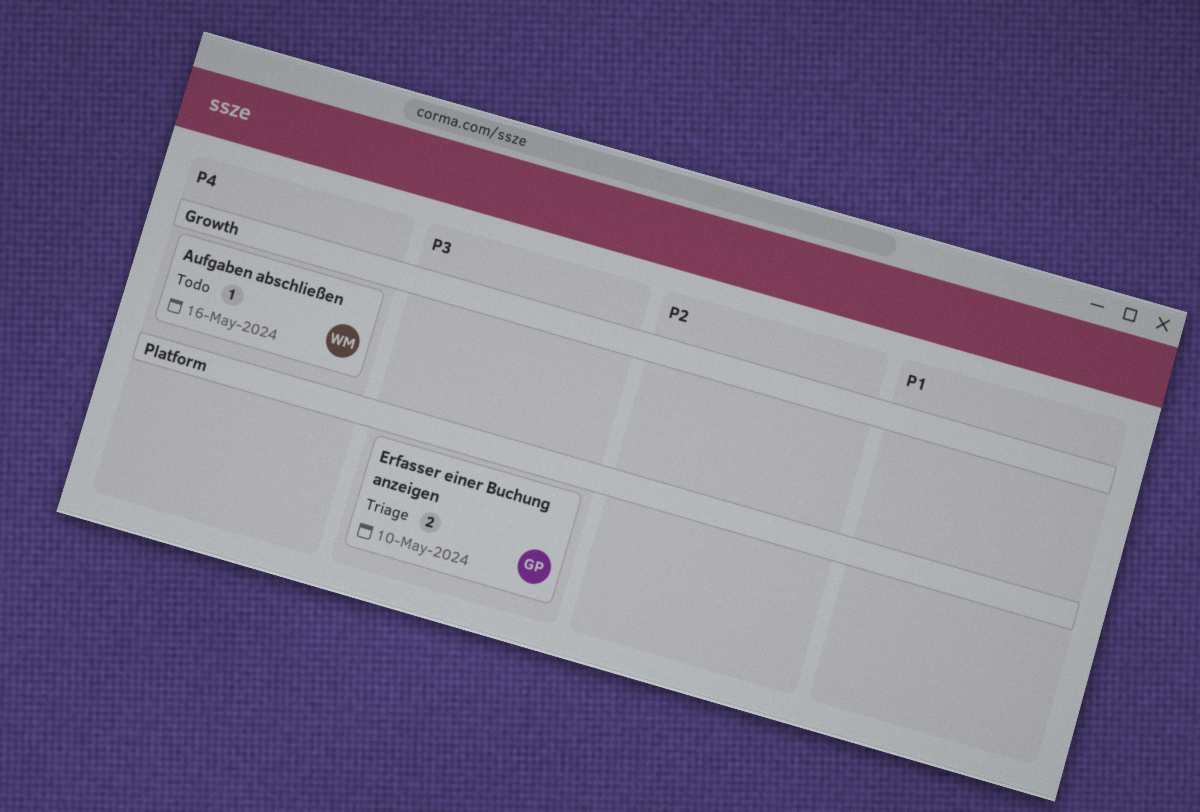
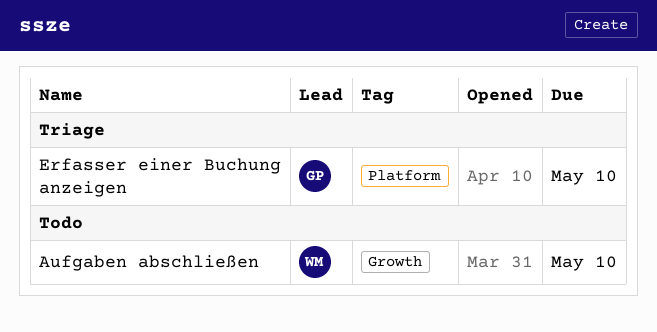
Aufgaben abschließen, due: May 16 -> May 10

